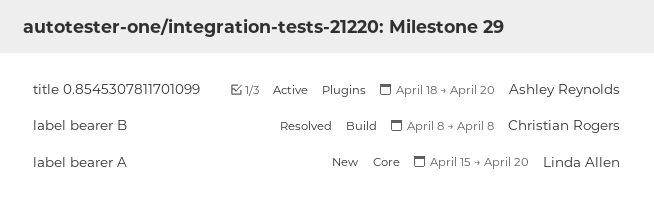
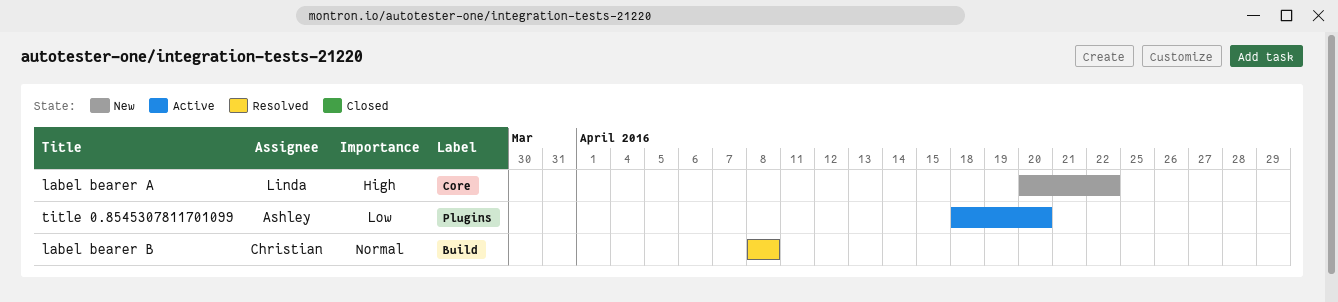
label bearer A, start: Apr 15 -> Apr 20
label bearer A, due: Apr 20 -> Apr 22

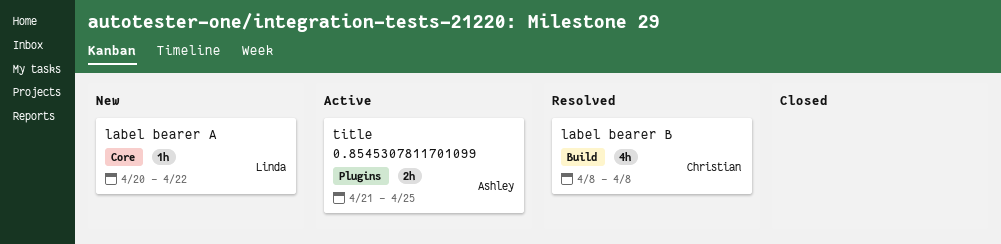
title 0.8545307811701099, start: Apr 18 -> Apr 21
title 0.8545307811701099, due: Apr 20 -> Apr 25

